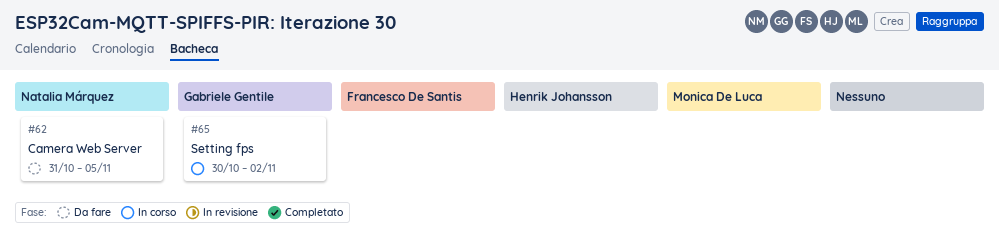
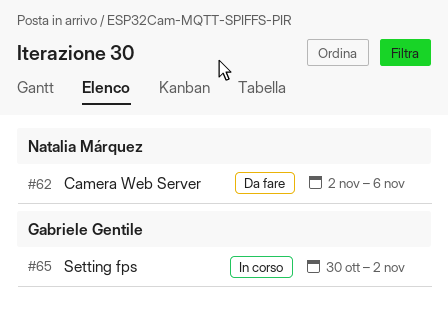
#62, start: Oct 31 -> Nov 2
#62, due: Nov 5 -> Nov 6

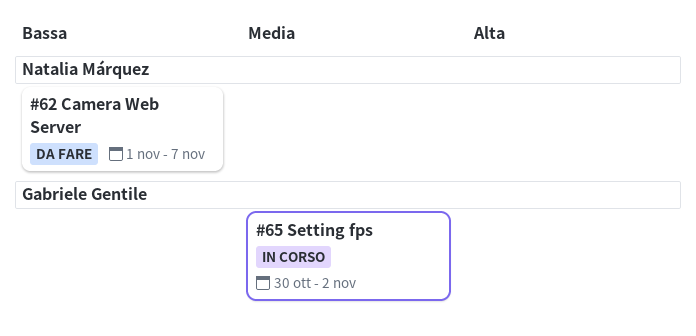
#62, start: Nov 2 -> Nov 1
#62, due: Nov 6 -> Nov 7

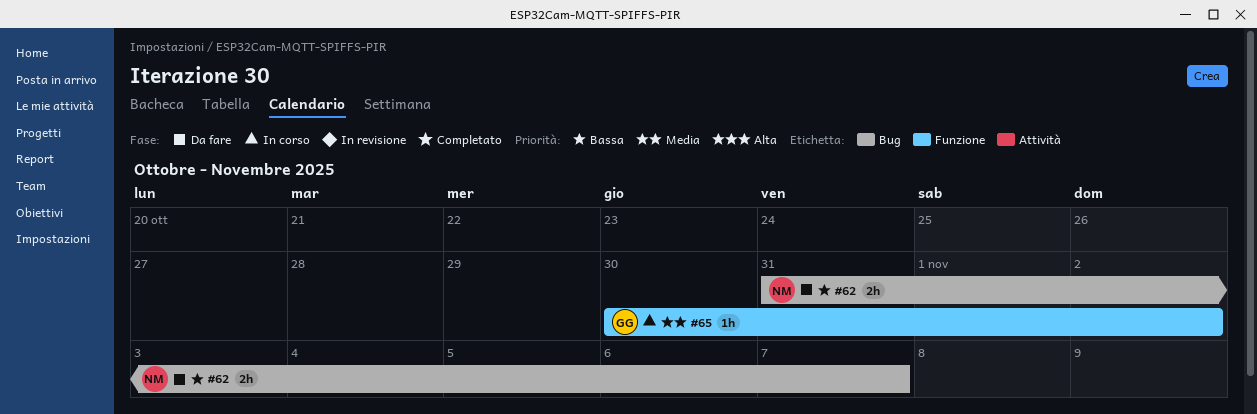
#62, start: Nov 1 -> Oct 31

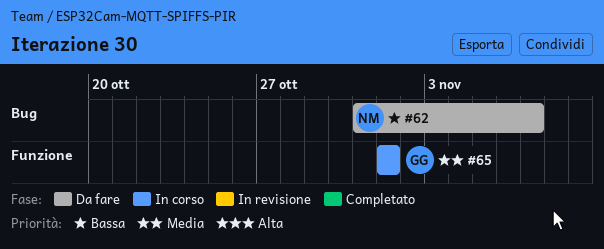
#65, start: Oct 30 -> Nov 1
#65, due: Nov 2 -> Nov 1

